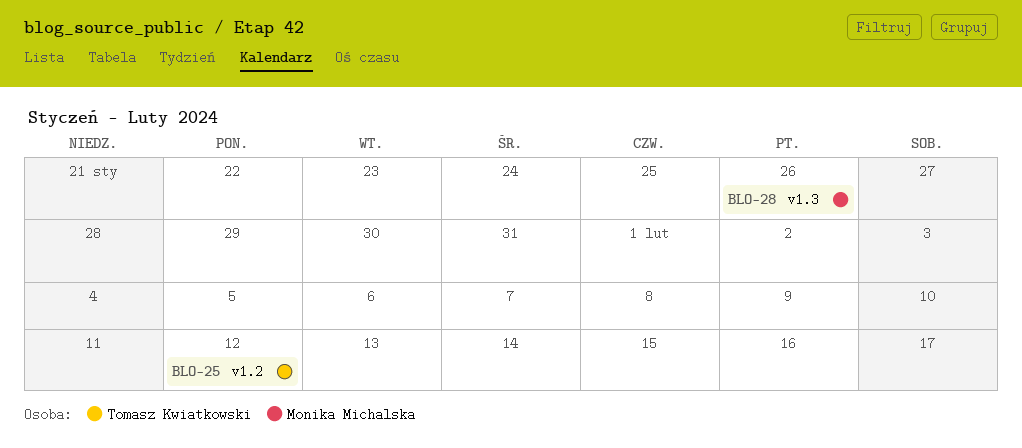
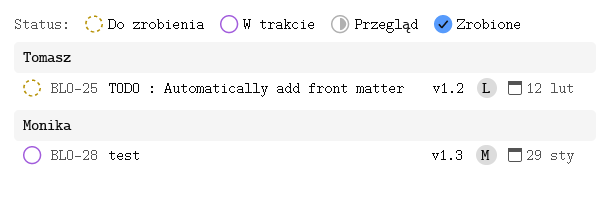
BLO-28, due: Jan 26 -> Jan 29

